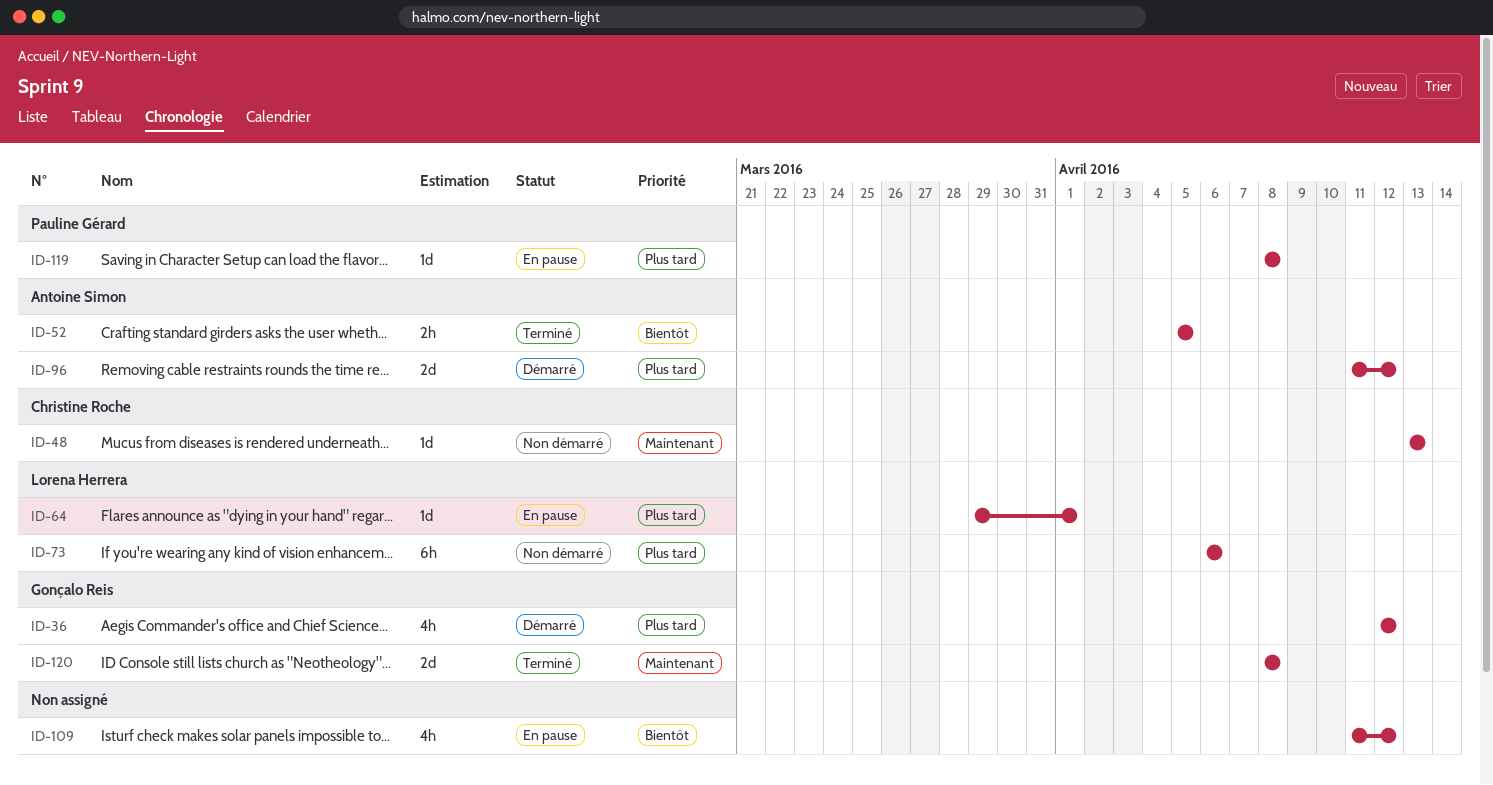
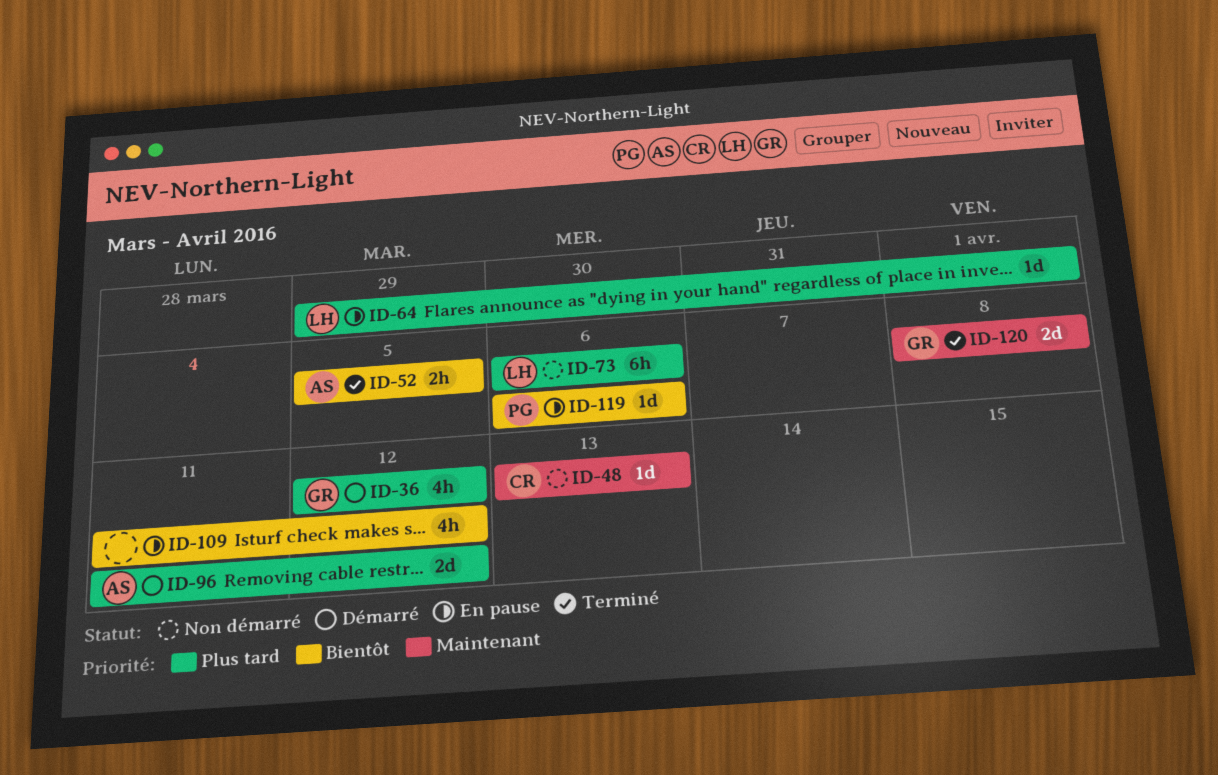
ID-119, priority: Plus tard -> Bientôt
ID-119, start: Apr 8 -> Apr 6
ID-119, due: Apr 8 -> Apr 6

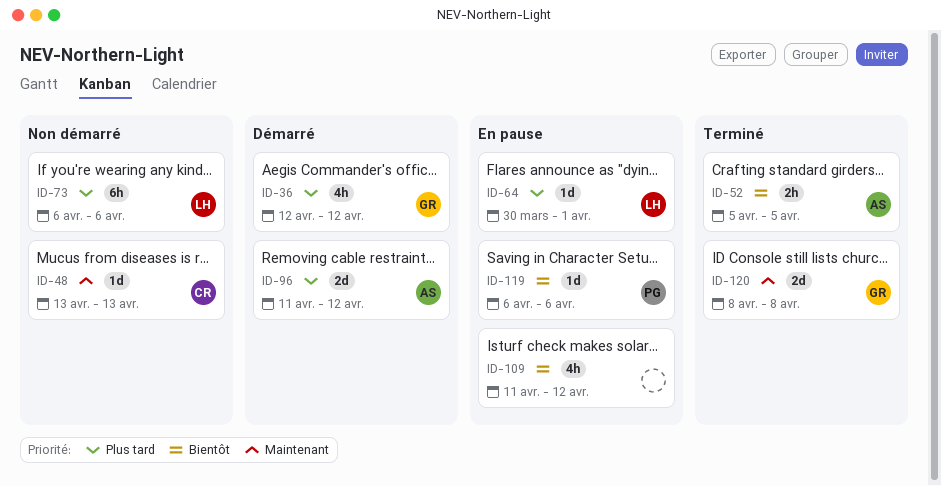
ID-64, start: Mar 29 -> Mar 30

